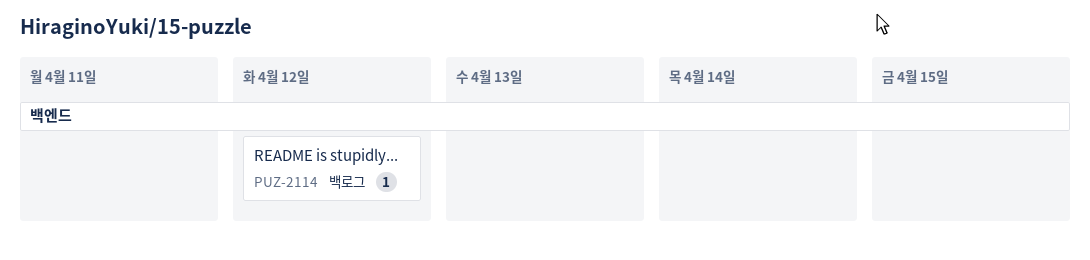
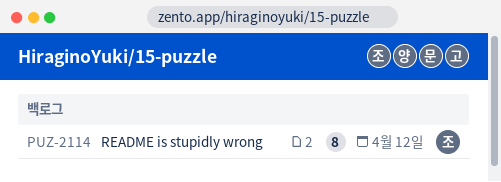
PUZ-2114, estimate: 1 -> 8

